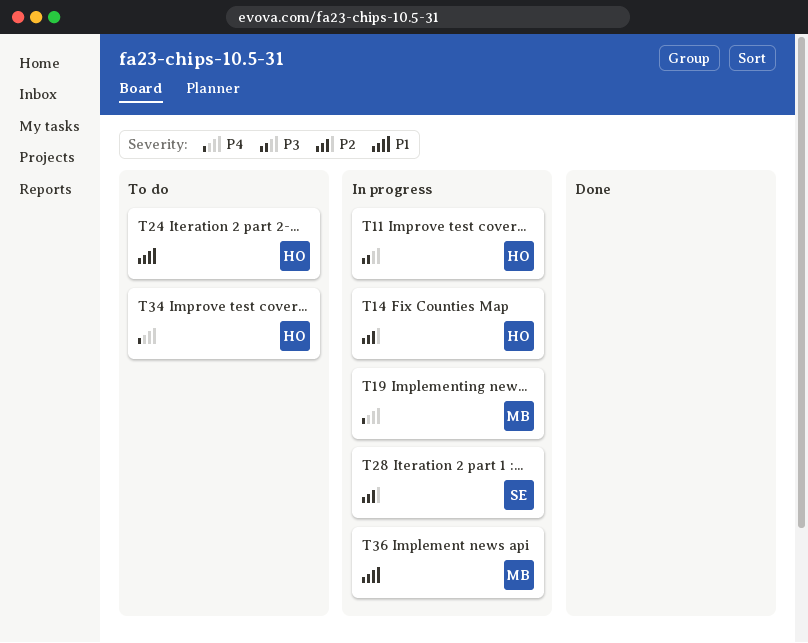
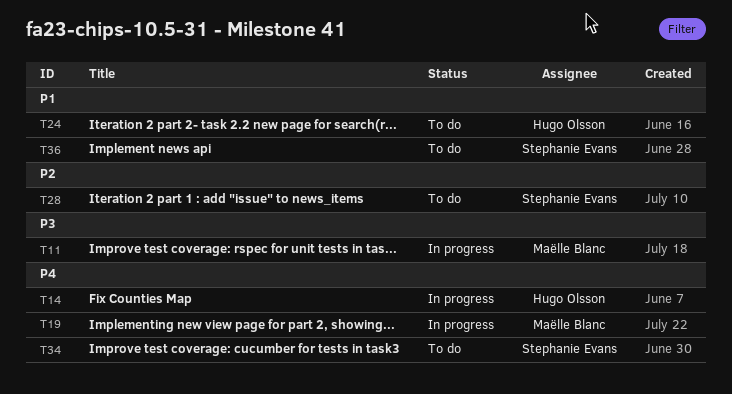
T11, owner: Hugo Olsson -> Maëlle Blanc
T14, priority: P2 -> P4
T28, status: In progress -> To do
T34, owner: Hugo Olsson -> Stephanie Evans
T36, status: In progress -> To do
T36, owner: Maëlle Blanc -> Stephanie Evans

